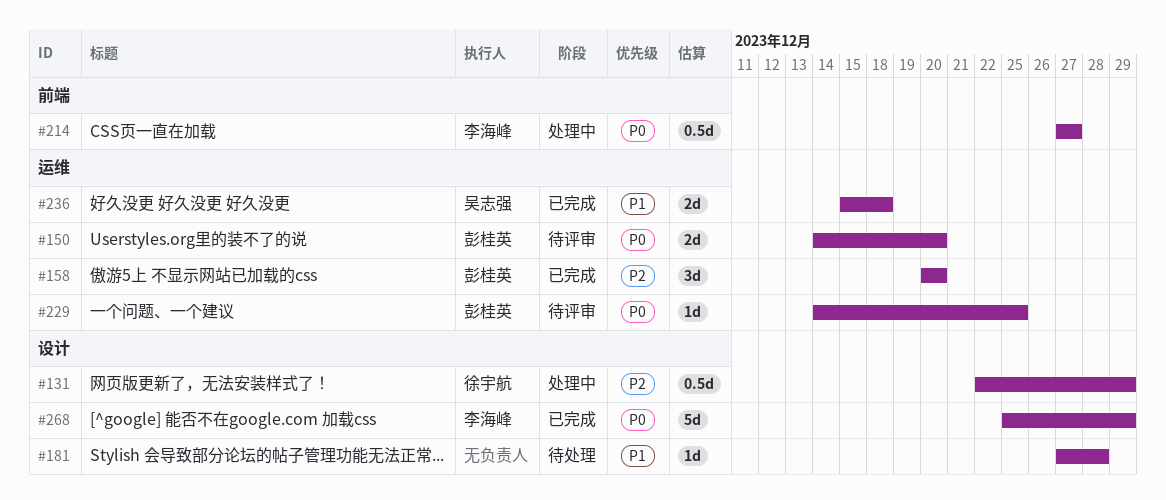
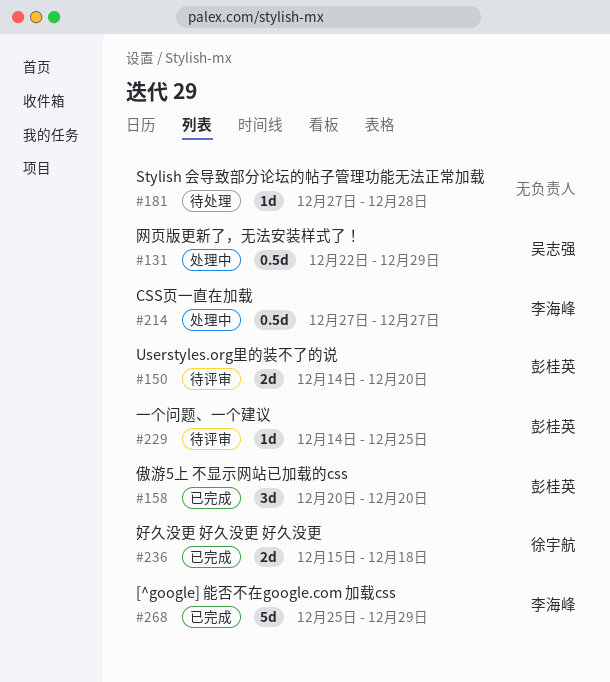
#131, owner: 徐宇航 -> 吴志强
#236, owner: 吴志强 -> 徐宇航

